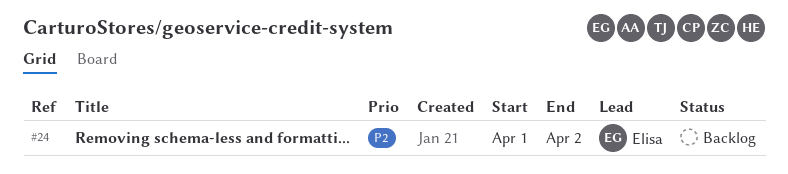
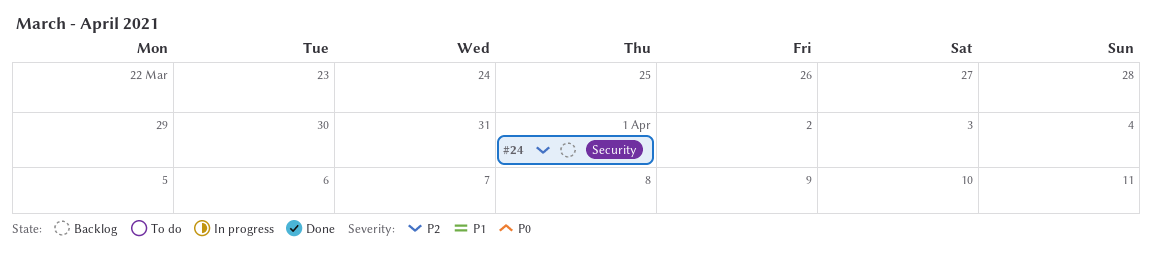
#24, due: Apr 2 -> Apr 1

